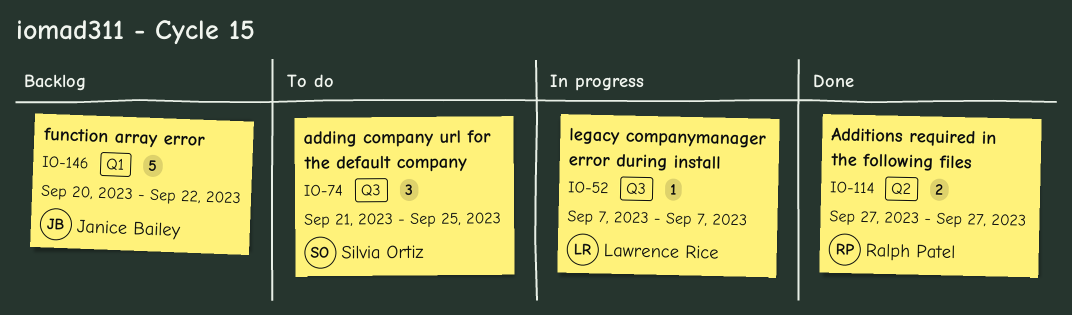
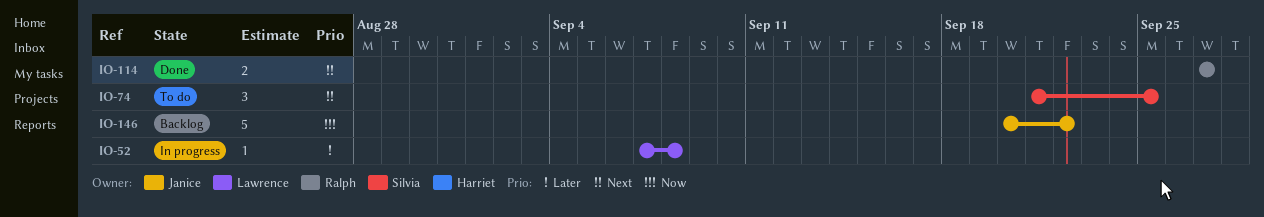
IO-52, due: Sep 7 -> Sep 8

